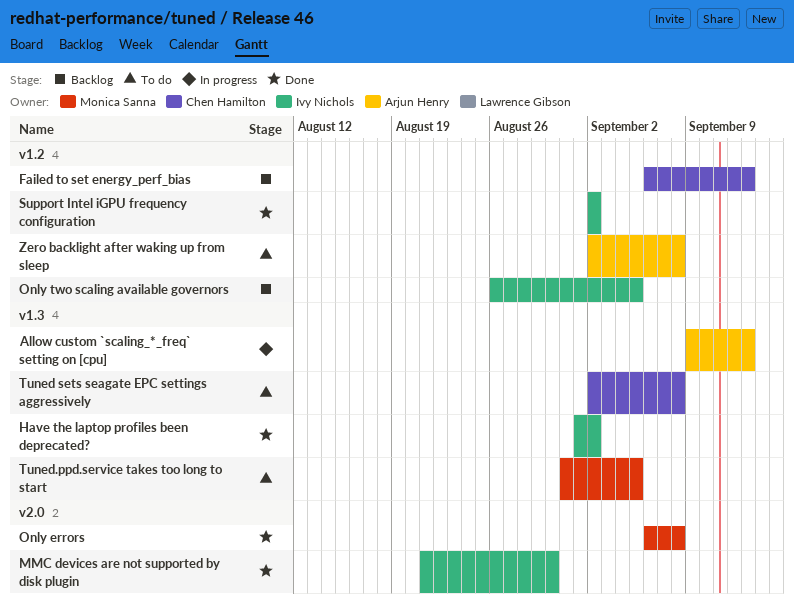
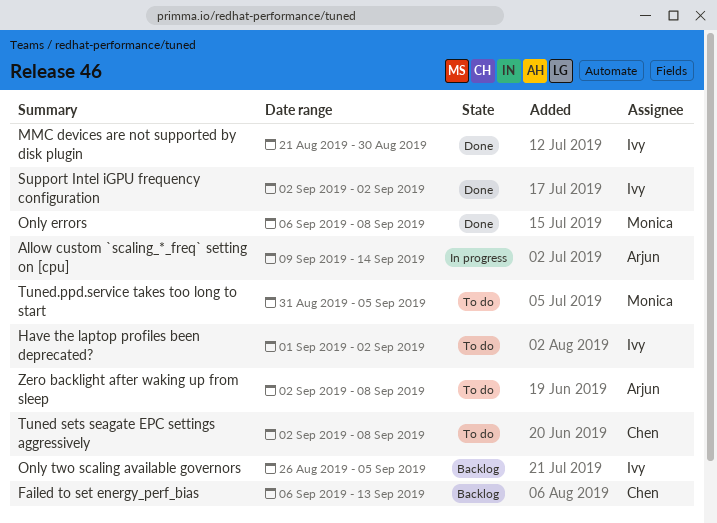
Allow custom `scaling_*_freq` setting on [cpu], due: Sep 13 -> Sep 14
Have the laptop profiles been deprecated?, status: Done -> To do

